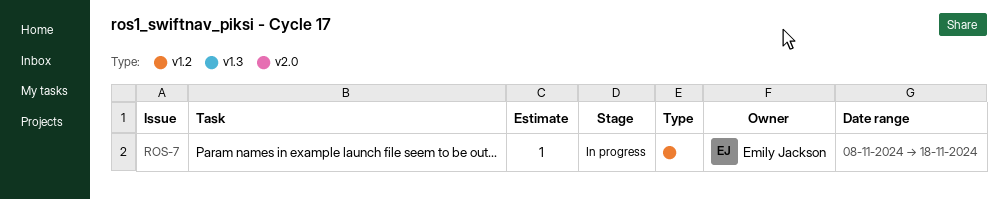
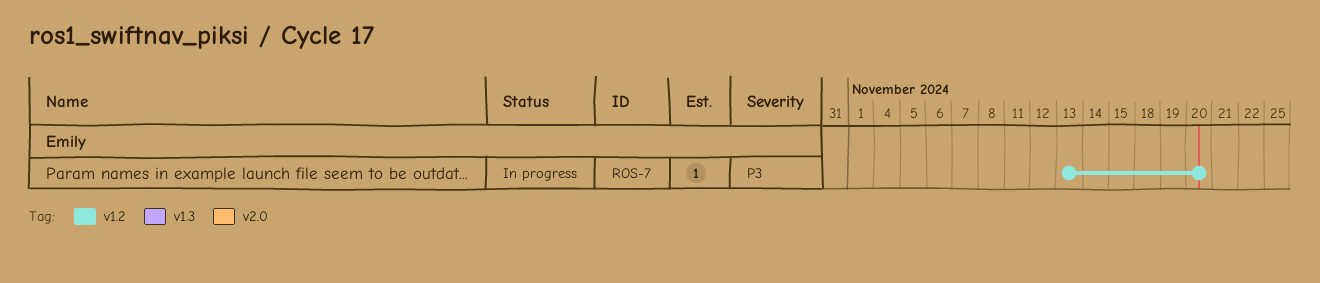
ROS-7, start: Nov 8 -> Nov 13
ROS-7, due: Nov 18 -> Nov 20

